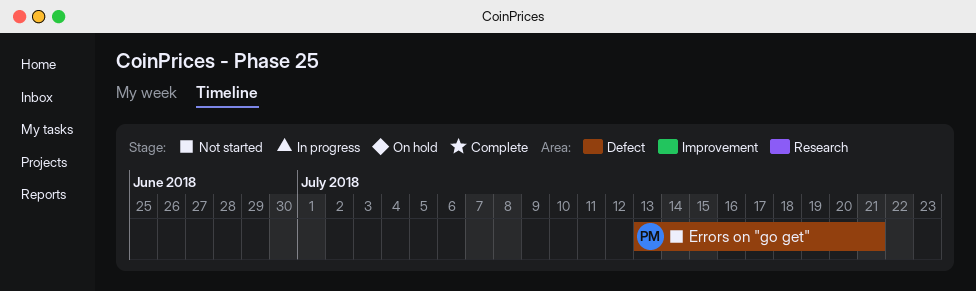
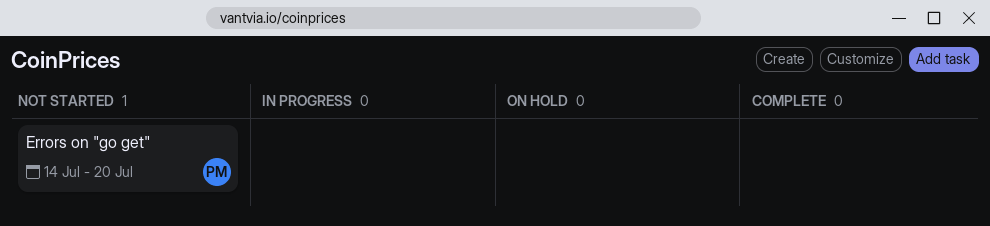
Errors on "go get", start: Jul 13 -> Jul 14
Errors on "go get", due: Jul 21 -> Jul 20

